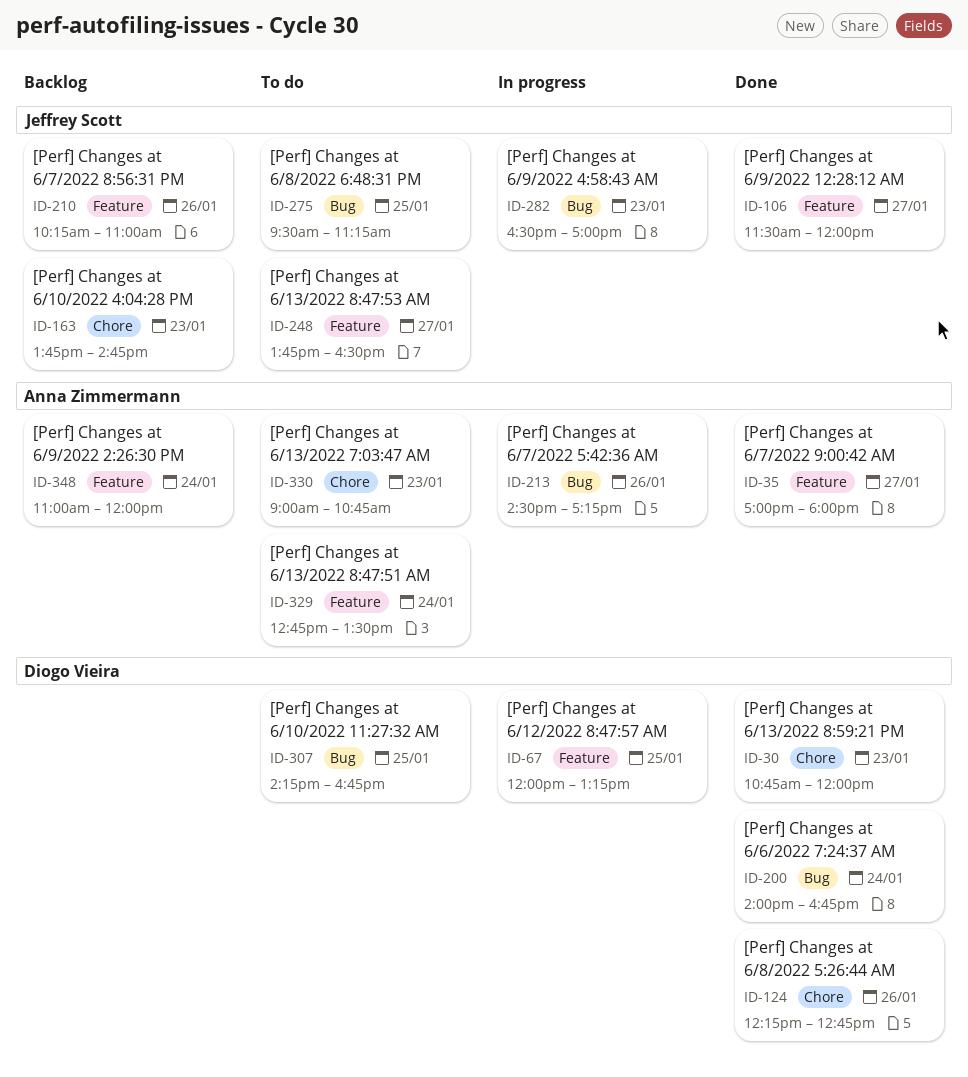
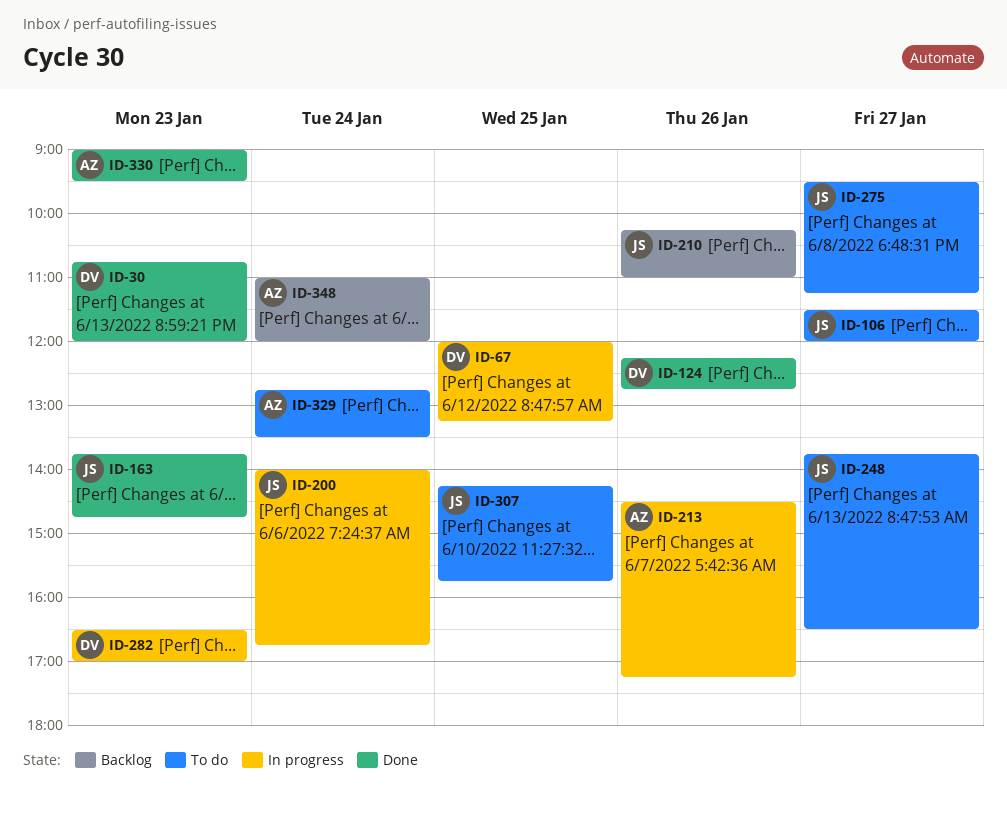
ID-35: present -> none
ID-106, status: Done -> To do
ID-163, status: Backlog -> Done
ID-200, status: Done -> In progress
ID-200, owner: Diogo Vieira -> Jeffrey Scott
ID-275, day: Jan 25 -> Jan 27
ID-282, owner: Jeffrey Scott -> Diogo Vieira
ID-307, owner: Diogo Vieira -> Jeffrey Scott
ID-307, ends: 16:45 -> 15:45
ID-330, status: To do -> Done
ID-330, ends: 10:45 -> 09:30

